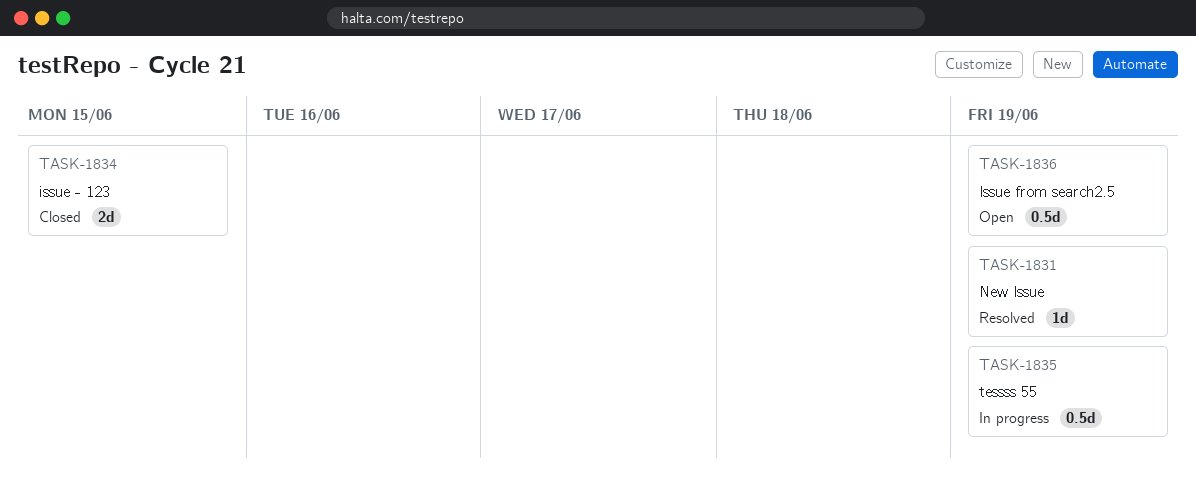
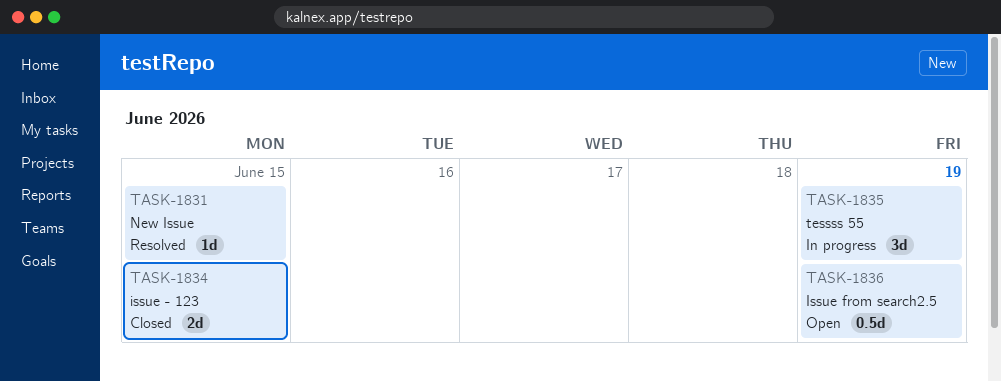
TASK-1831, due: Jun 19 -> Jun 15
TASK-1835, estimate: 0.5d -> 3d

